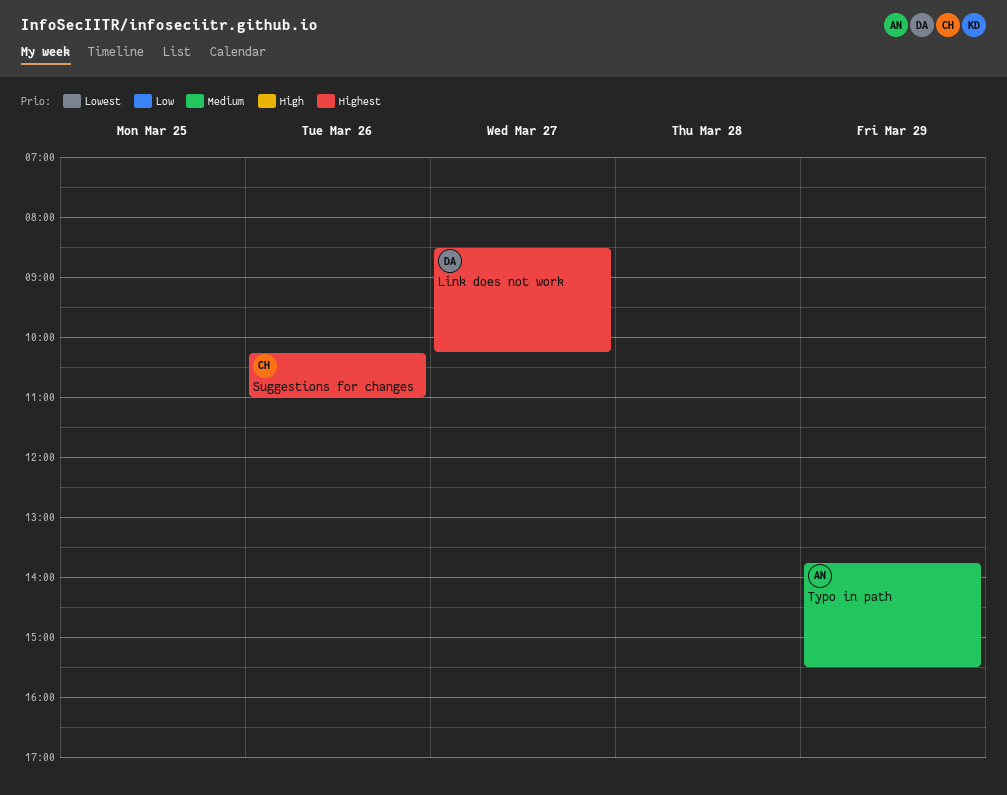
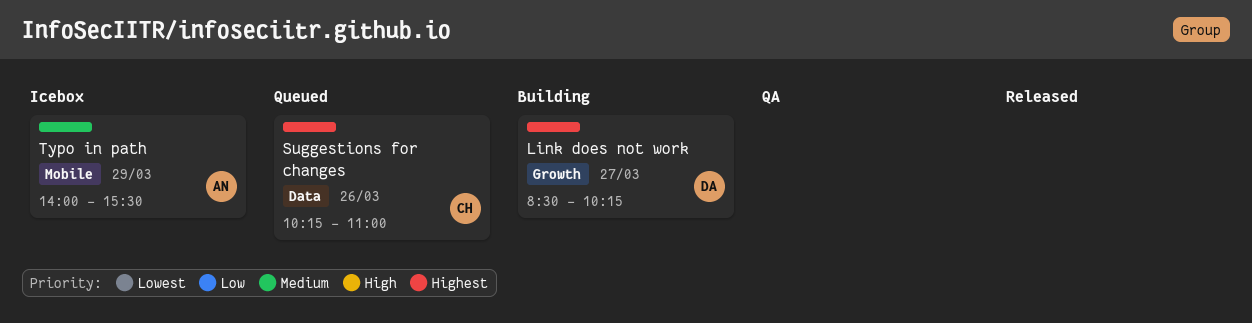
Typo in path, begins: 13:45 -> 14:00

